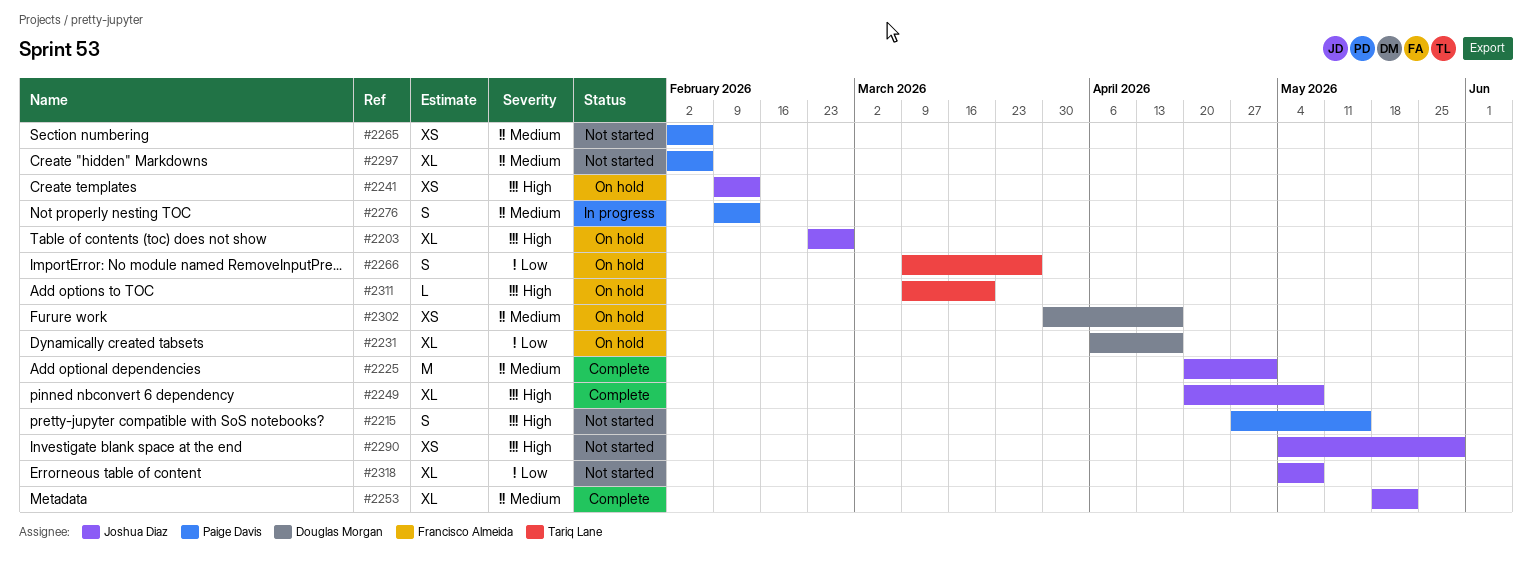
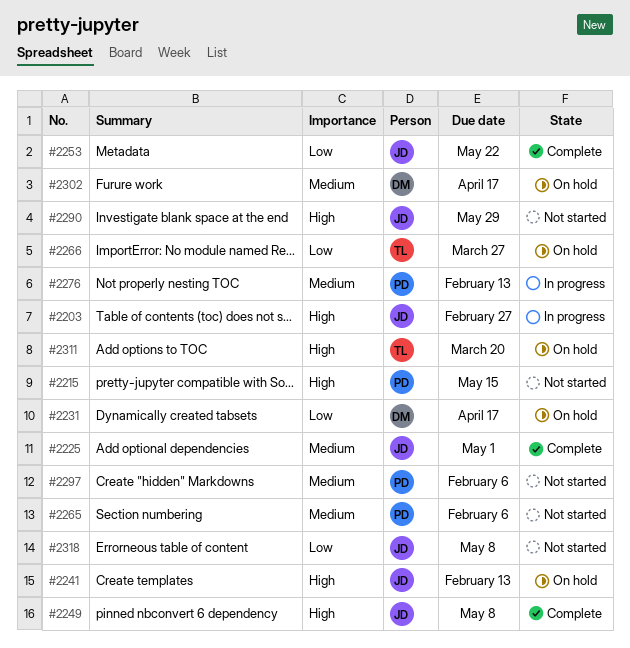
#2203, status: On hold -> In progress
#2253, priority: Medium -> Low

